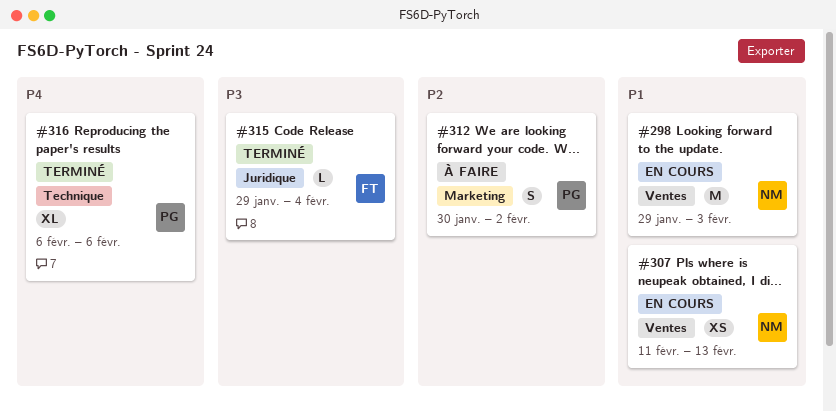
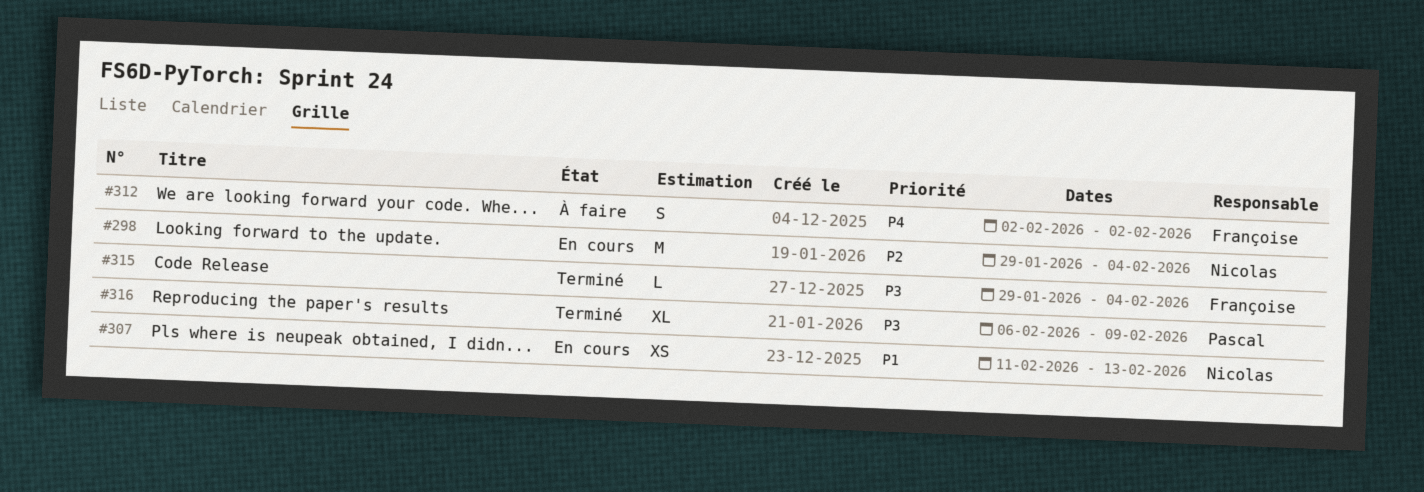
#298, priority: P1 -> P2
#298, due: Feb 3 -> Feb 4
#312, owner: Pascal -> Françoise
#312, priority: P2 -> P4
#312, start: Jan 30 -> Feb 2
#316, priority: P4 -> P3
#316, due: Feb 6 -> Feb 9

